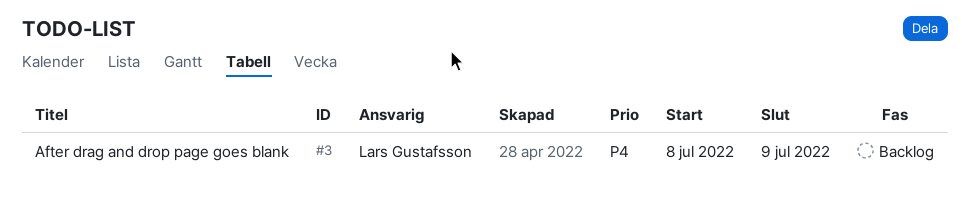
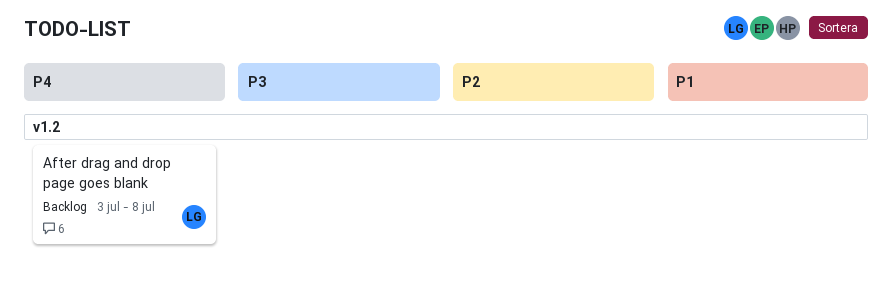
After drag and drop page goes blank, start: Jul 8 -> Jul 3
After drag and drop page goes blank, due: Jul 9 -> Jul 8

